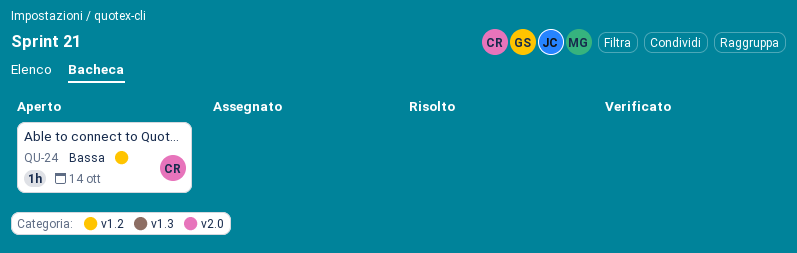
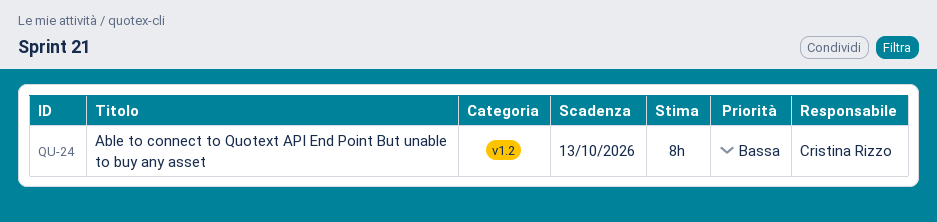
QU-24, estimate: 1h -> 8h
QU-24, due: Oct 14 -> Oct 13

